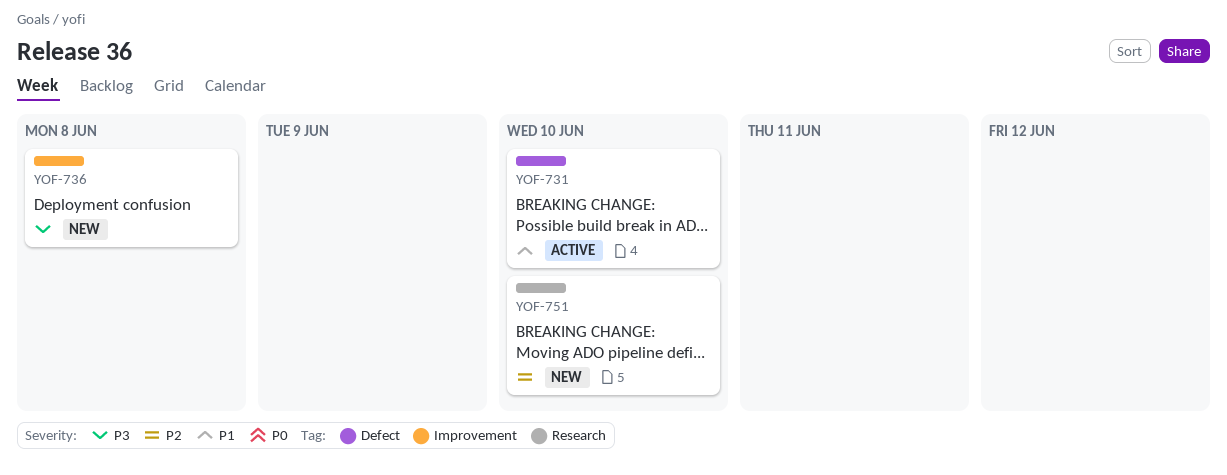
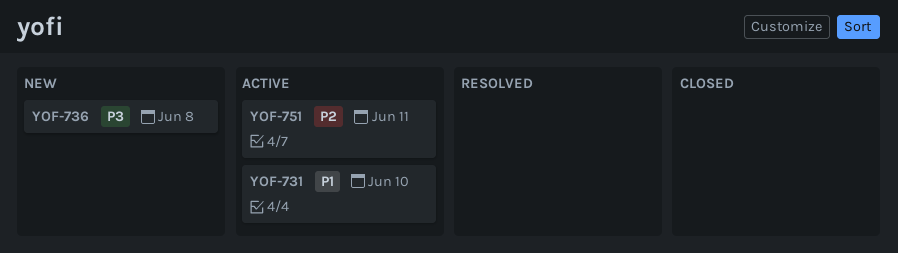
YOF-751, status: New -> Active
YOF-751, due: Jun 10 -> Jun 11

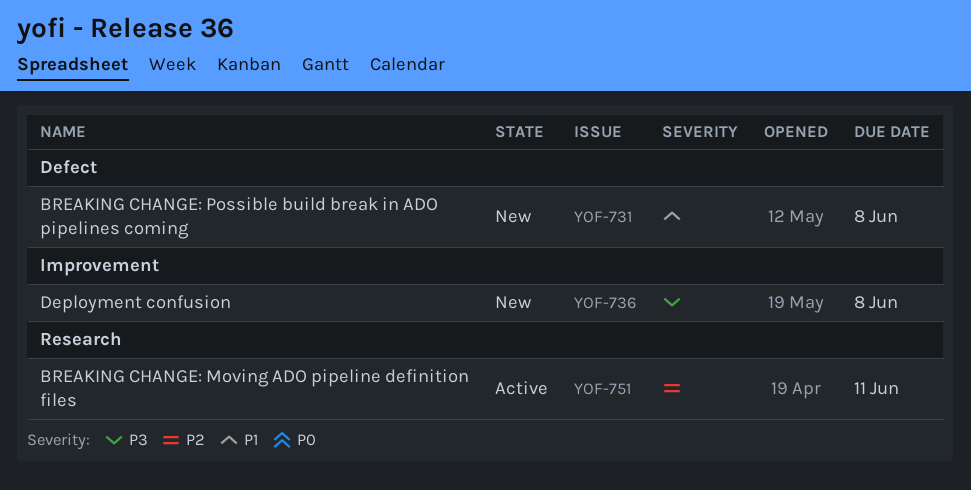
YOF-731, status: Active -> New
YOF-731, due: Jun 10 -> Jun 8

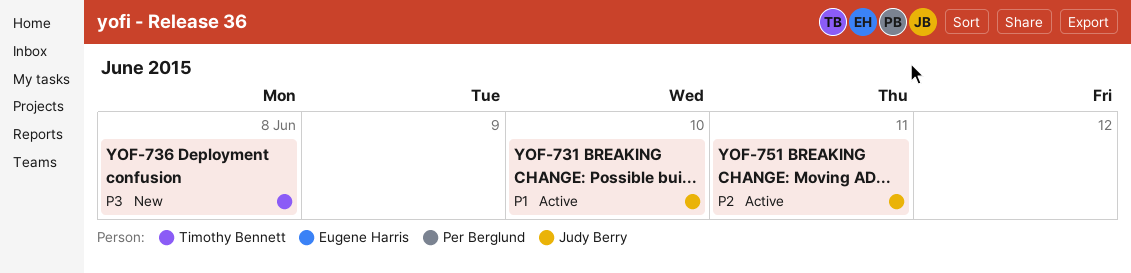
YOF-731, status: New -> Active
YOF-731, due: Jun 8 -> Jun 10

